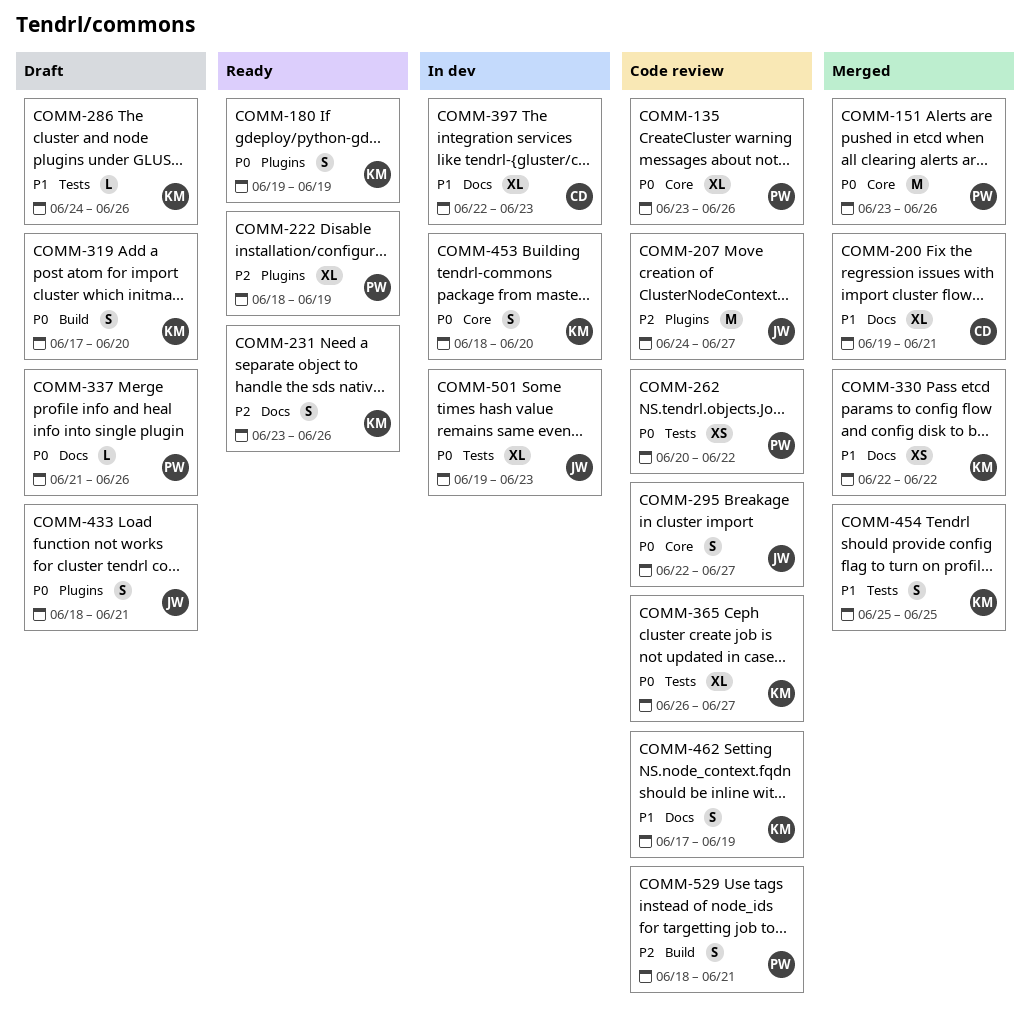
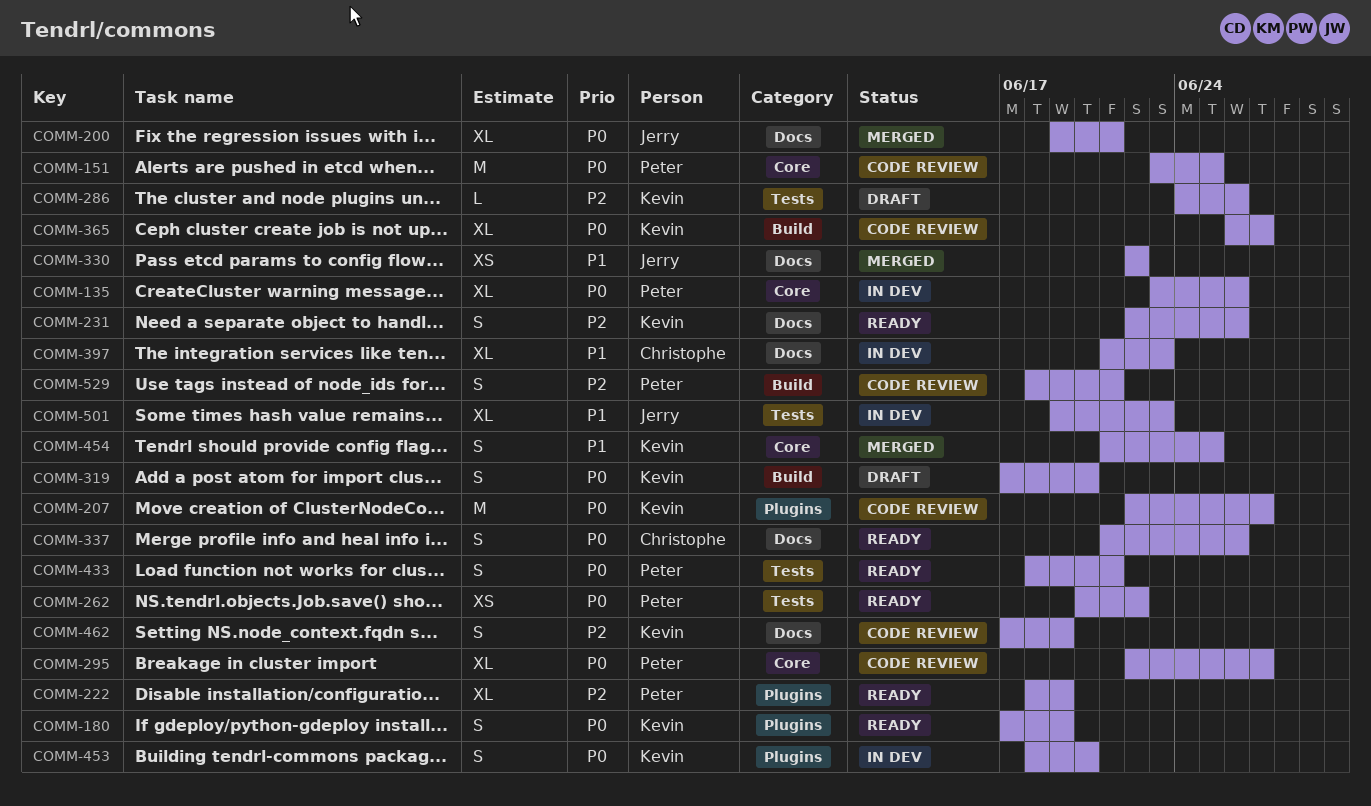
COMM-135, status: Code review -> In dev
COMM-151, status: Merged -> Code review
COMM-151, due: Jun 26 -> Jun 25
COMM-180, start: Jun 19 -> Jun 17
COMM-200, owner: Christophe -> Jerry
COMM-200, priority: P1 -> P0
COMM-207, owner: Jerry -> Kevin
COMM-207, priority: P2 -> P0
COMM-207, start: Jun 24 -> Jun 22
COMM-231, start: Jun 23 -> Jun 22
COMM-262, status: Code review -> Ready
COMM-286, priority: P1 -> P2
COMM-295, owner: Jerry -> Peter
COMM-295, estimate: S -> XL
COMM-330, owner: Kevin -> Jerry
COMM-337, status: Draft -> Ready
COMM-337, owner: Peter -> Christophe
COMM-337, estimate: L -> S
COMM-365, label: Tests -> Build
COMM-397, start: Jun 22 -> Jun 21
COMM-433, status: Draft -> Ready
COMM-433, owner: Jerry -> Peter
COMM-433, label: Plugins -> Tests
COMM-453, label: Core -> Plugins
COMM-454, label: Tests -> Core
COMM-454, start: Jun 25 -> Jun 21
COMM-462, priority: P1 -> P2
COMM-501, priority: P0 -> P1

